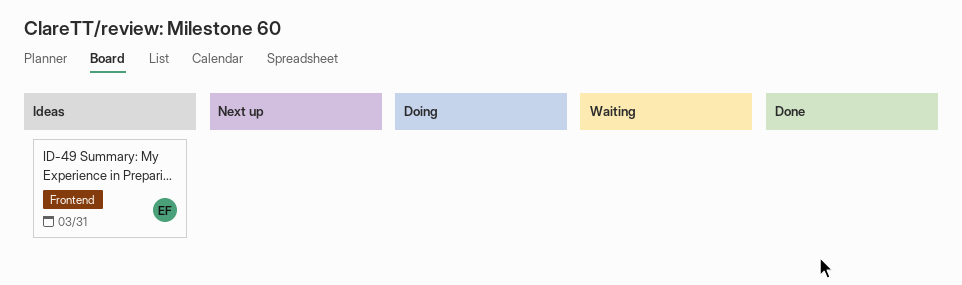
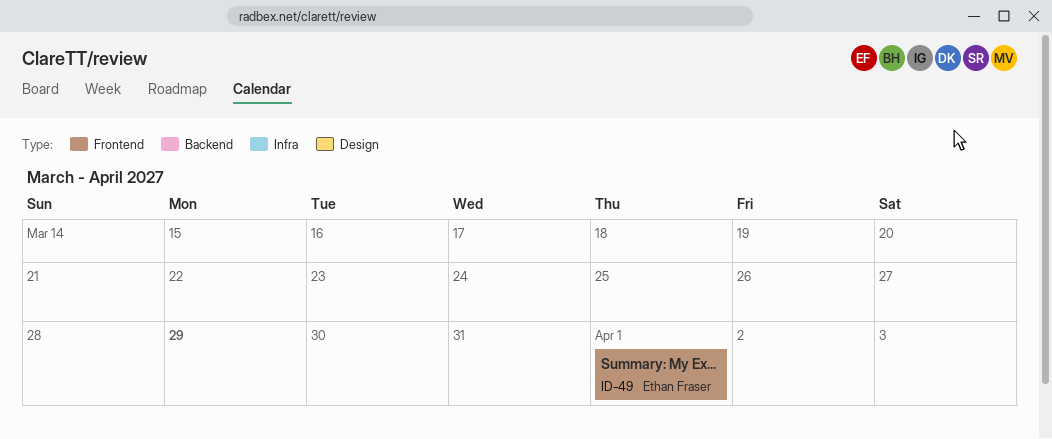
ID-49, due: Mar 31 -> Apr 1

